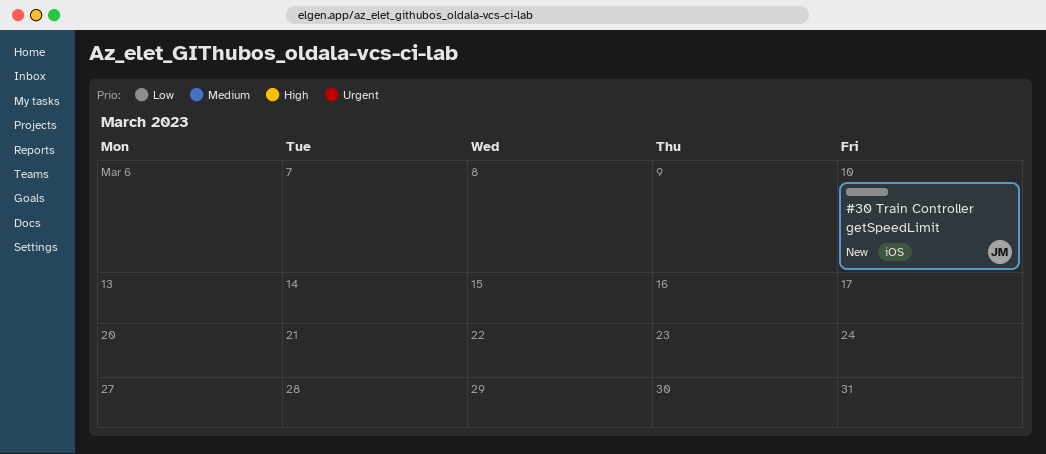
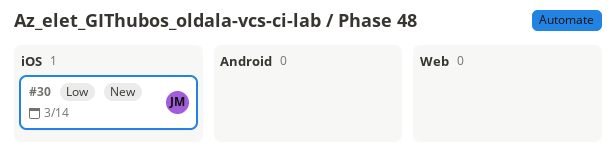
#30, due: Mar 10 -> Mar 14

